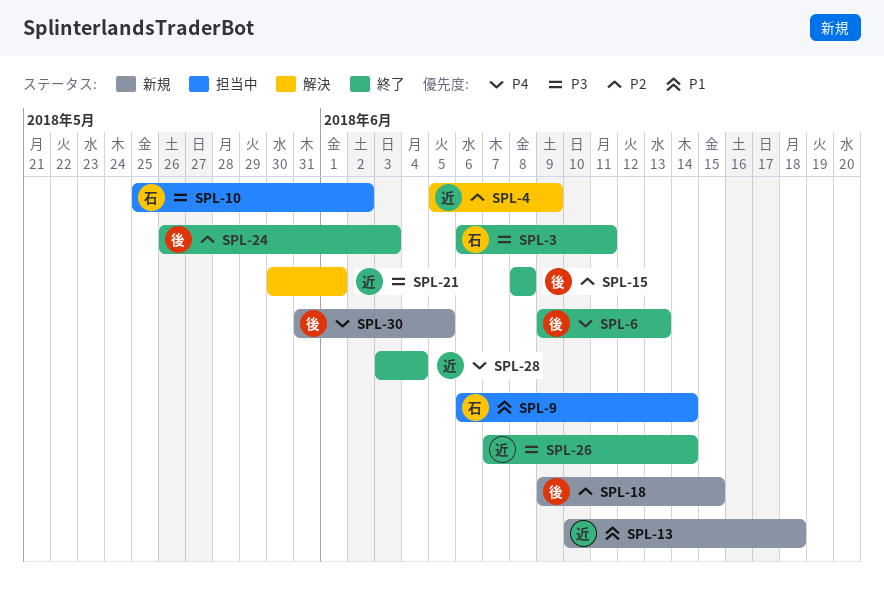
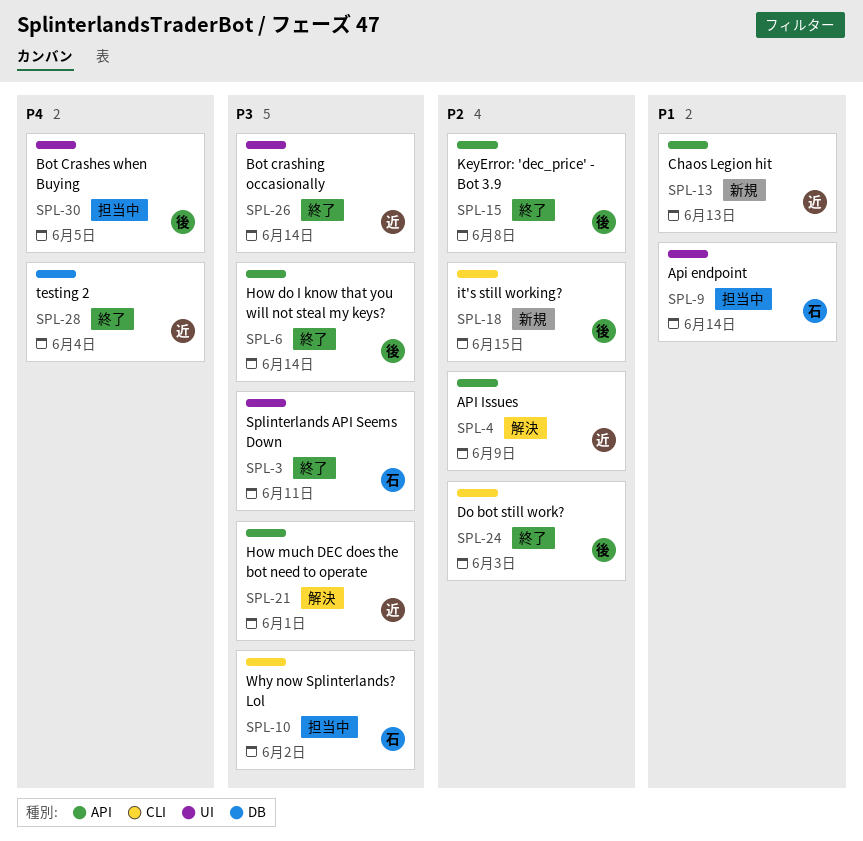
SPL-6, priority: P4 -> P3
SPL-6, due: Jun 13 -> Jun 14
SPL-13, due: Jun 18 -> Jun 13
SPL-30, status: 新規 -> 担当中

